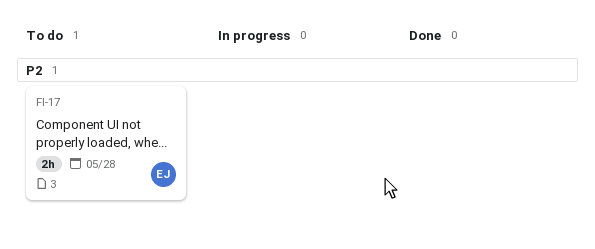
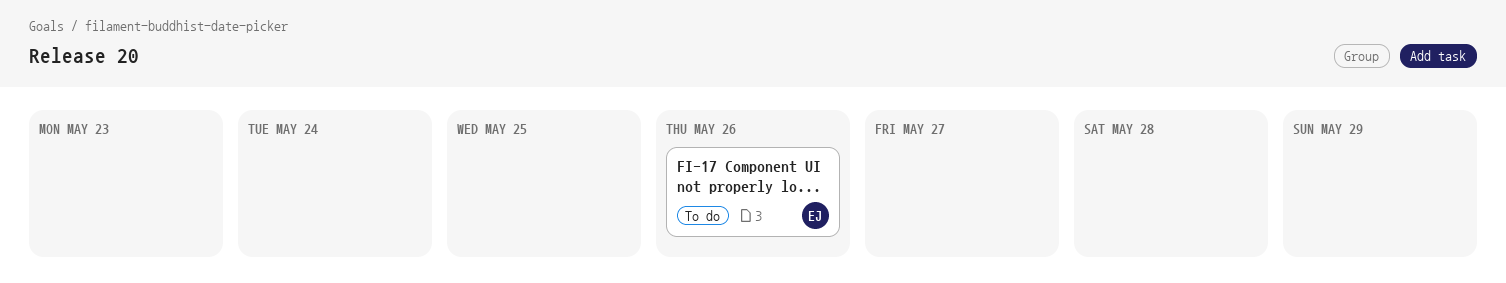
FI-17, due: May 28 -> May 26

